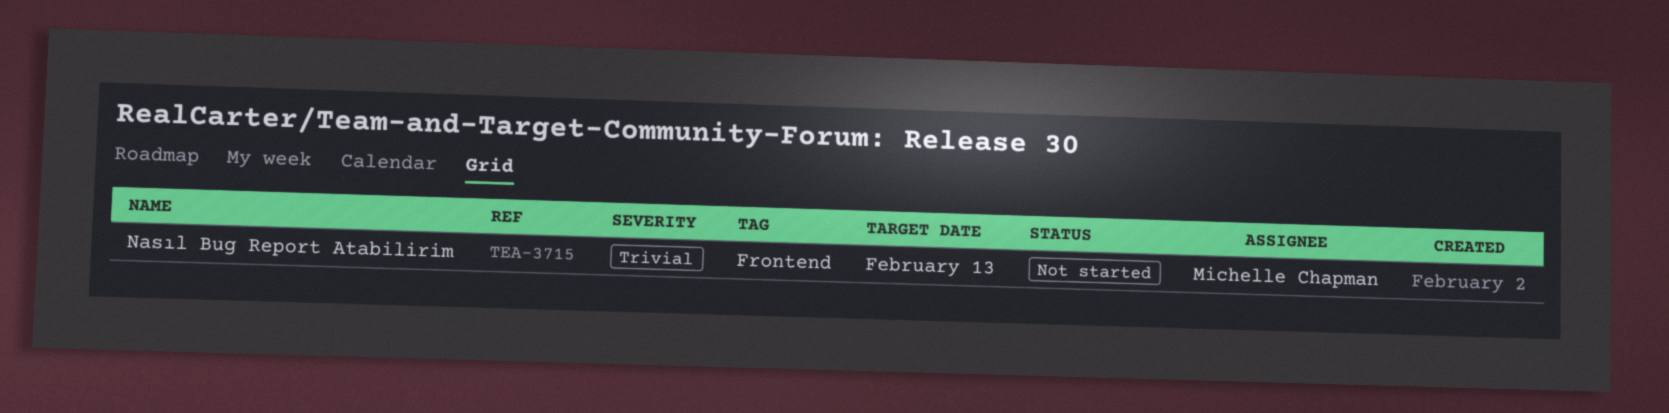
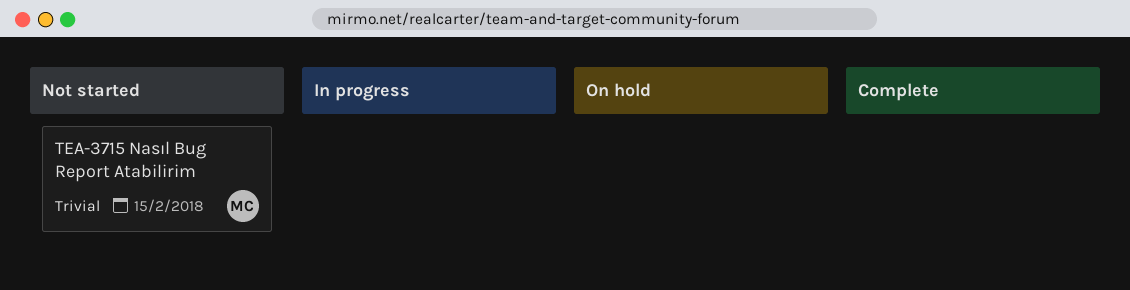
TEA-3715, due: Feb 13 -> Feb 15

